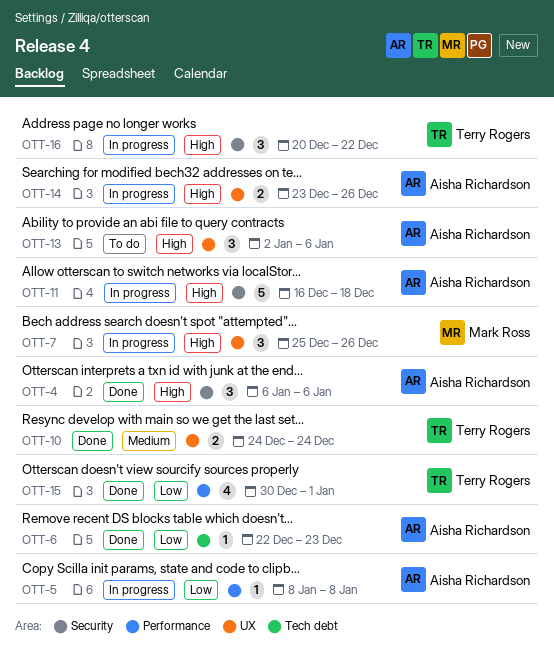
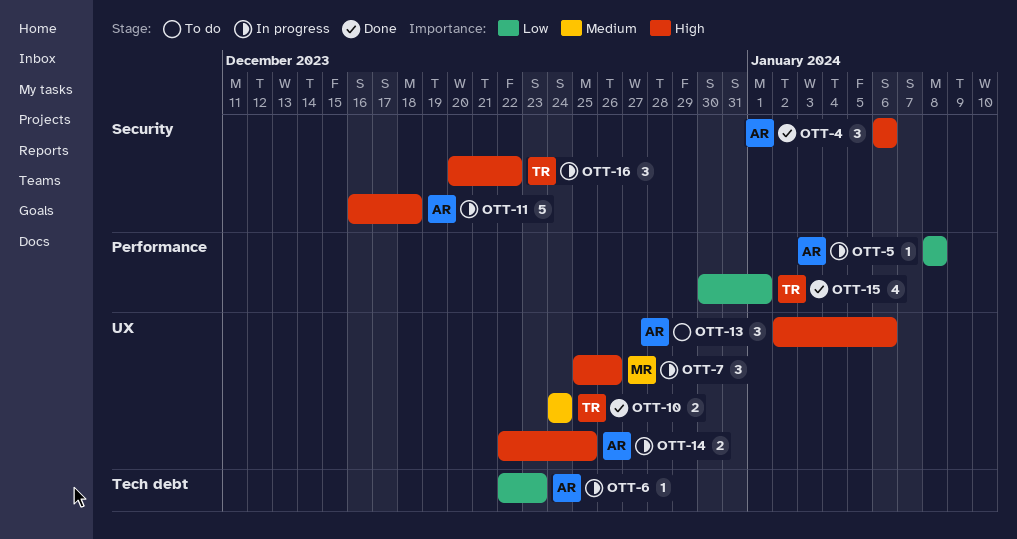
OTT-6, status: Done -> In progress
OTT-14, start: Dec 23 -> Dec 22
OTT-14, due: Dec 26 -> Dec 25

